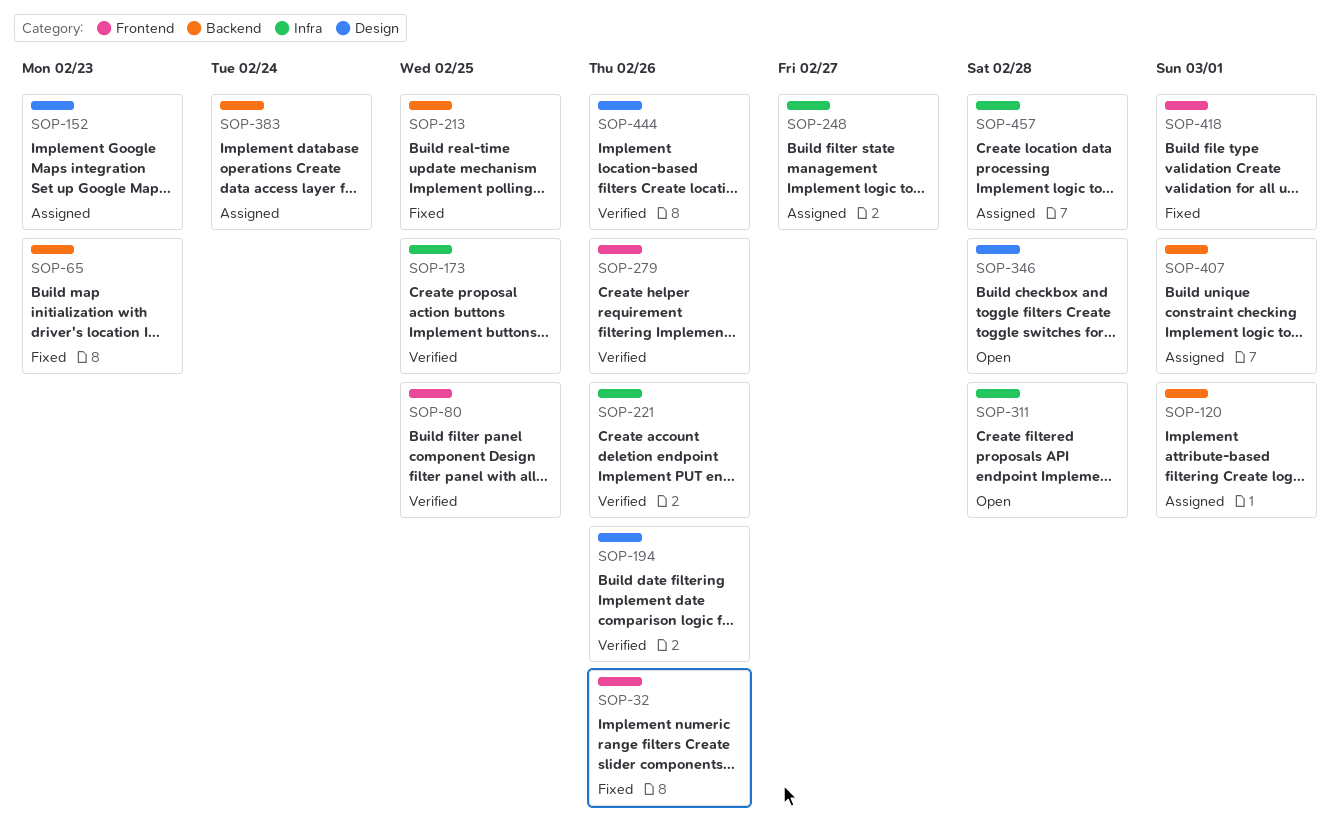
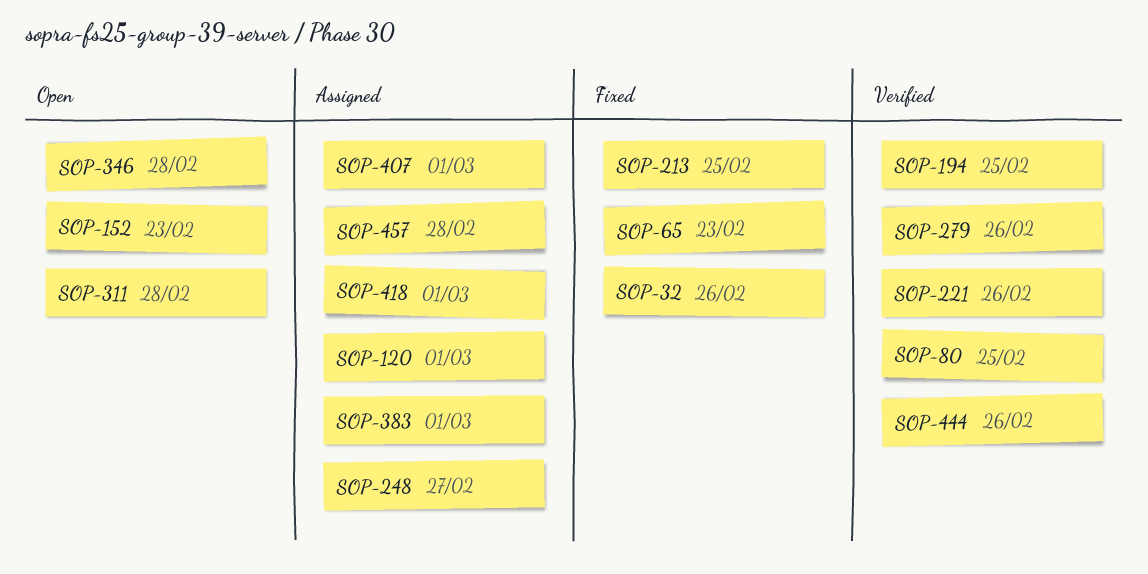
SOP-152, status: Assigned -> Open
SOP-173: present -> none
SOP-194, due: Feb 26 -> Feb 25
SOP-383, due: Feb 24 -> Mar 1
SOP-418, status: Fixed -> Assigned

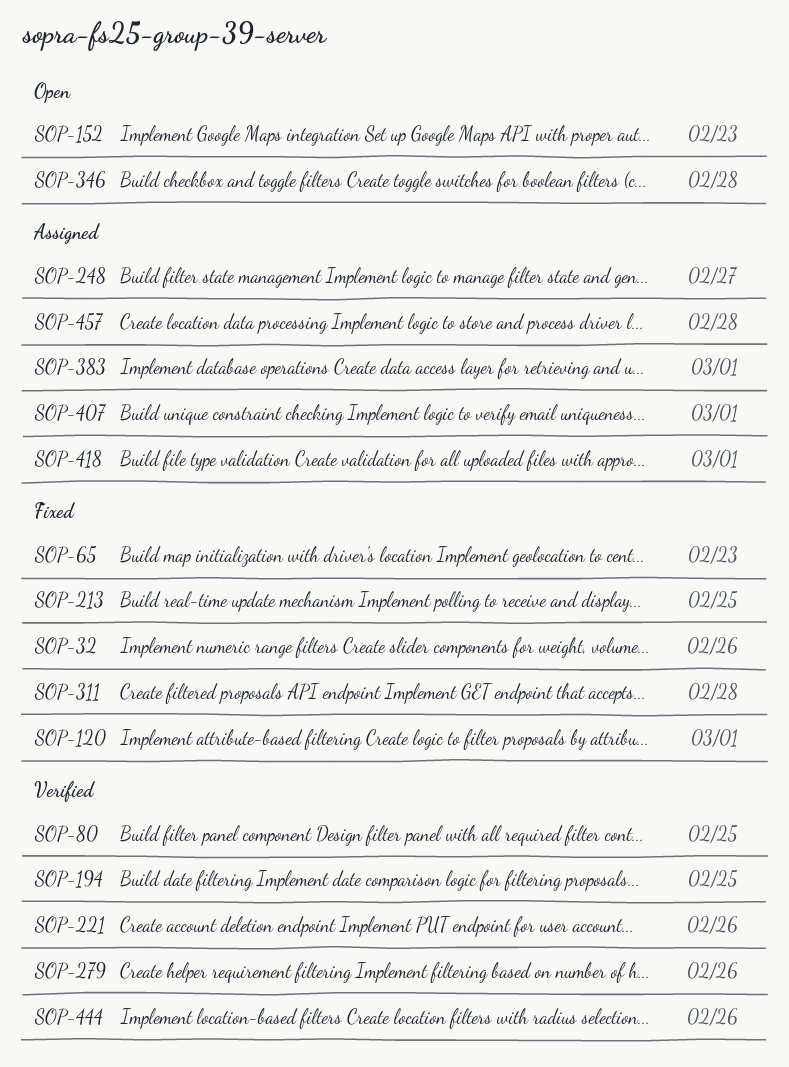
SOP-120, status: Assigned -> Fixed
SOP-311, status: Open -> Fixed

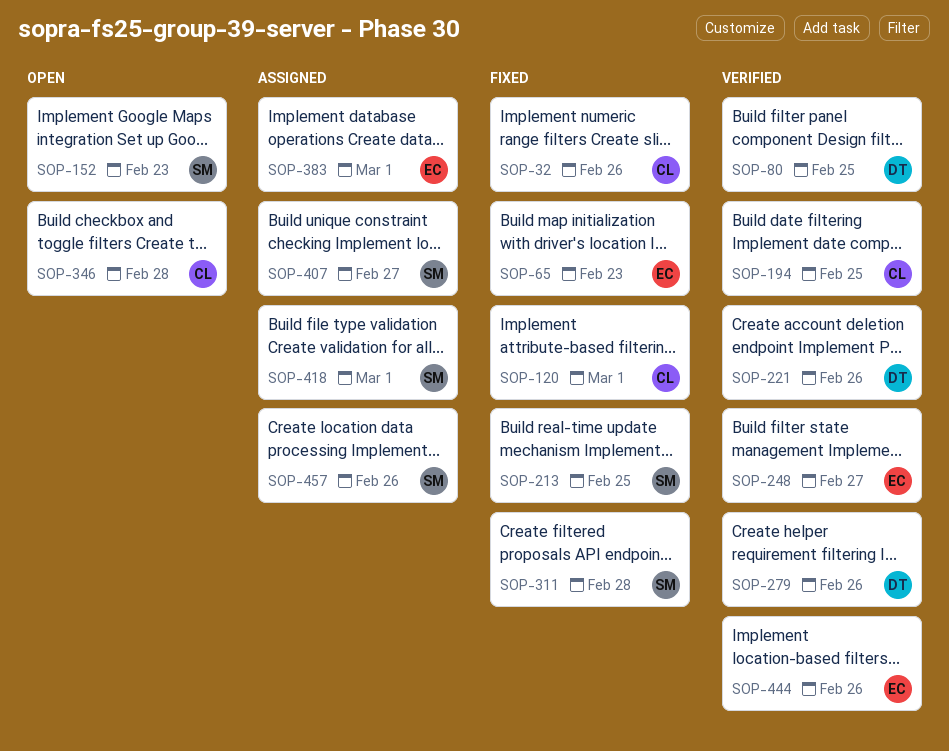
SOP-248, status: Assigned -> Verified
SOP-407, due: Mar 1 -> Feb 27
SOP-457, due: Feb 28 -> Feb 26

